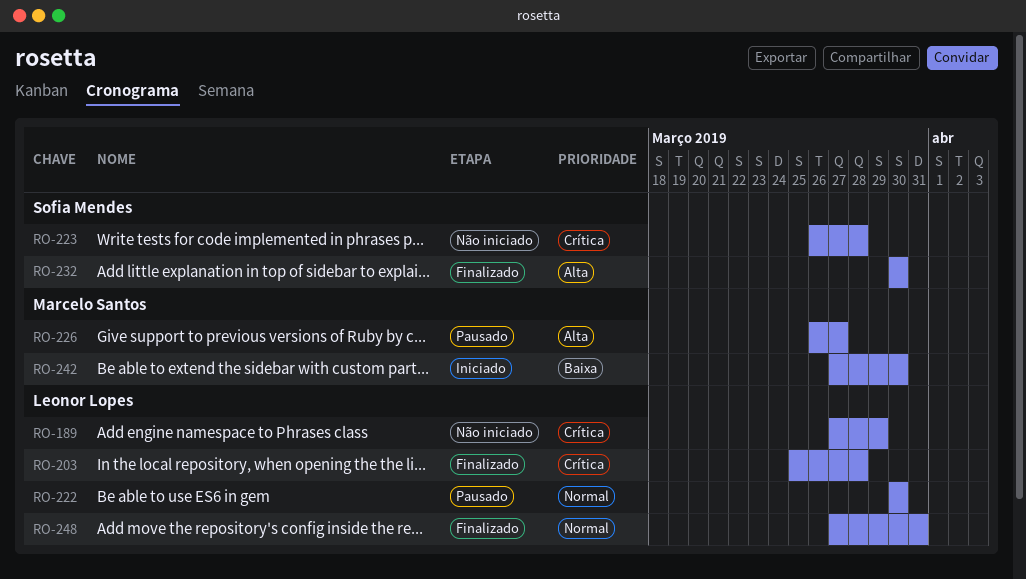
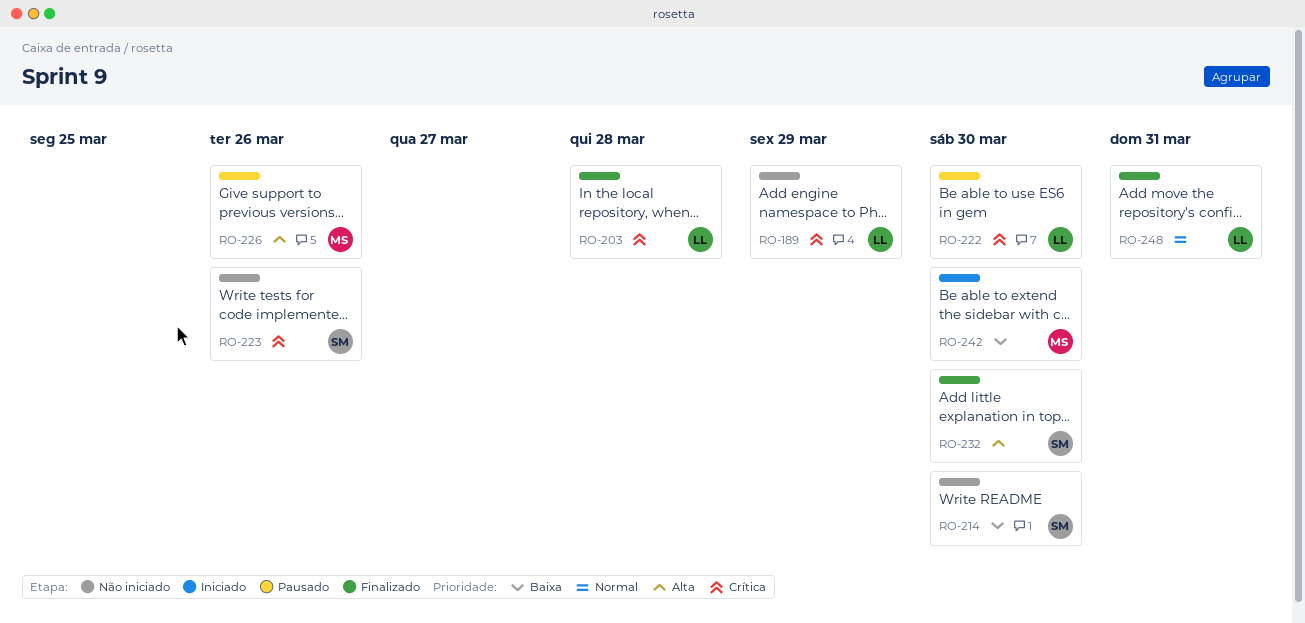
RO-214: none -> present
RO-222, priority: Normal -> Crítica
RO-223, due: Mar 28 -> Mar 26
RO-226, due: Mar 27 -> Mar 26

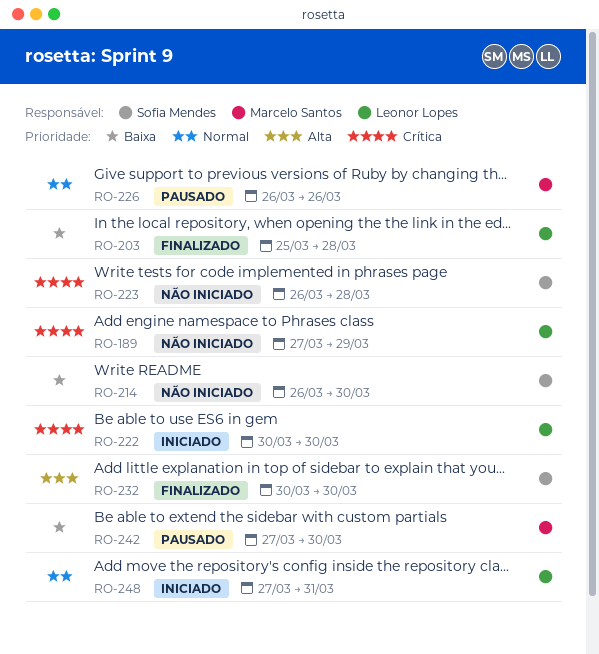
RO-203, priority: Crítica -> Baixa
RO-222, status: Pausado -> Iniciado
RO-223, due: Mar 26 -> Mar 28
RO-226, priority: Alta -> Normal
RO-242, status: Iniciado -> Pausado
RO-248, status: Finalizado -> Iniciado

